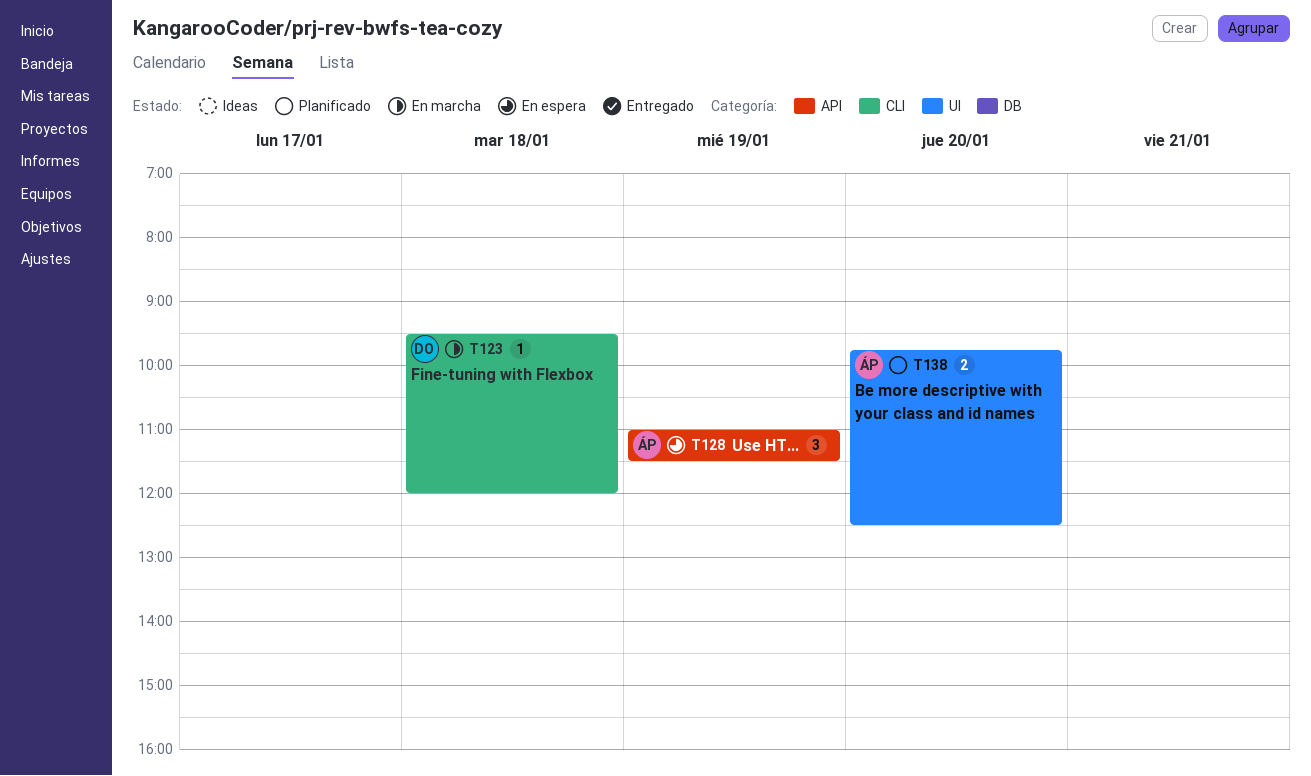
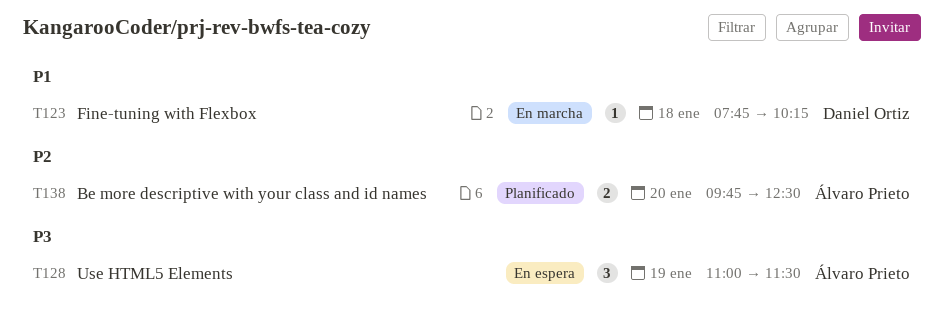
T123, begins: 09:30 -> 07:45
T123, ends: 12:00 -> 10:15

